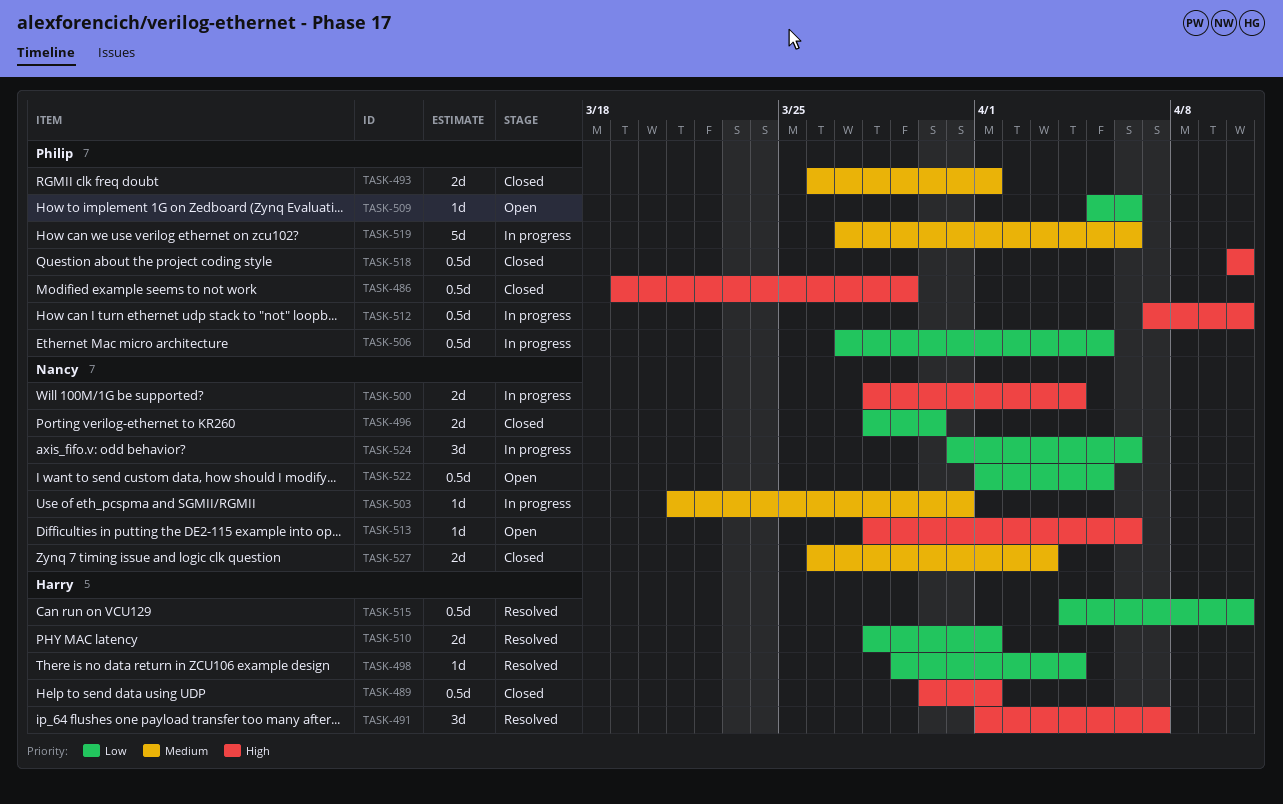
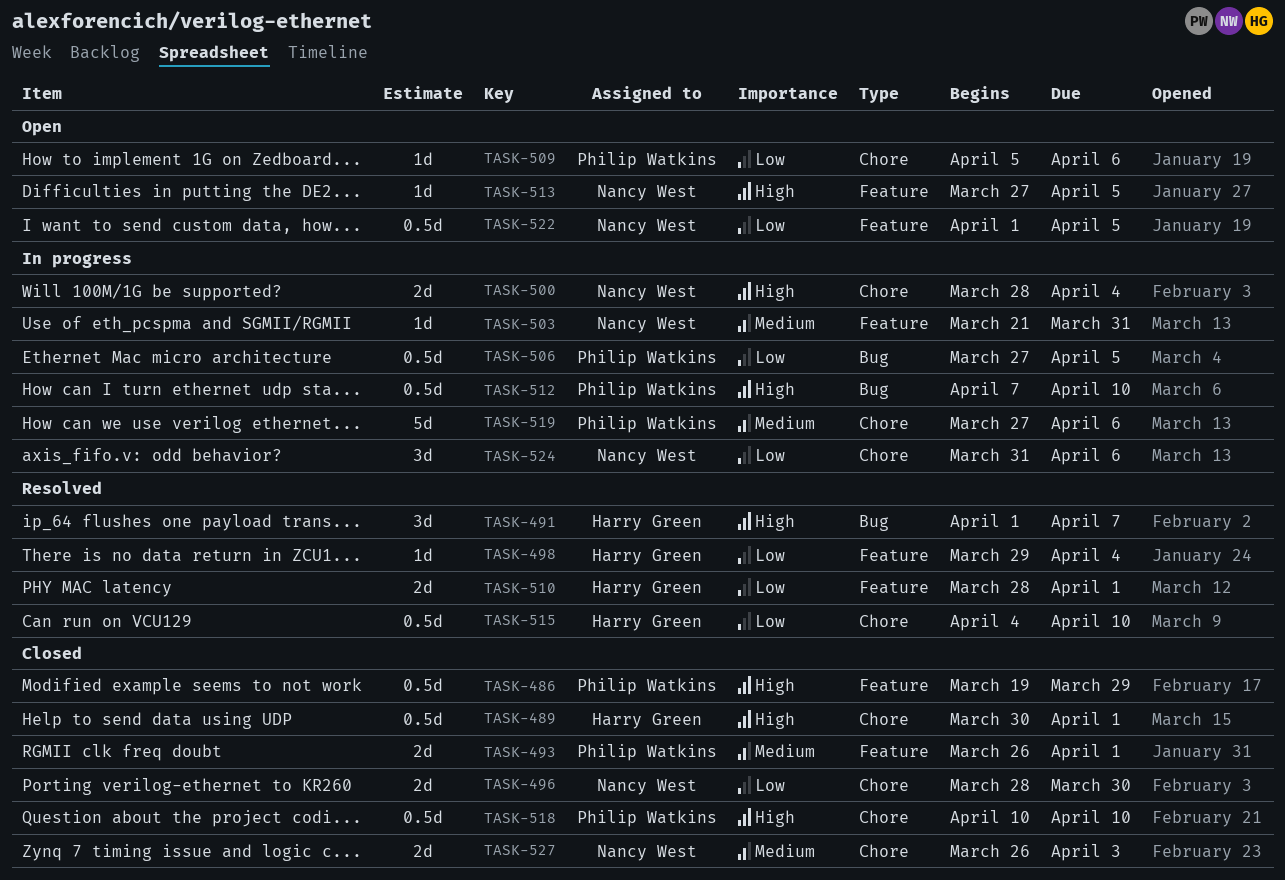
TASK-513, start: Mar 28 -> Mar 27
TASK-513, due: Apr 6 -> Apr 5

